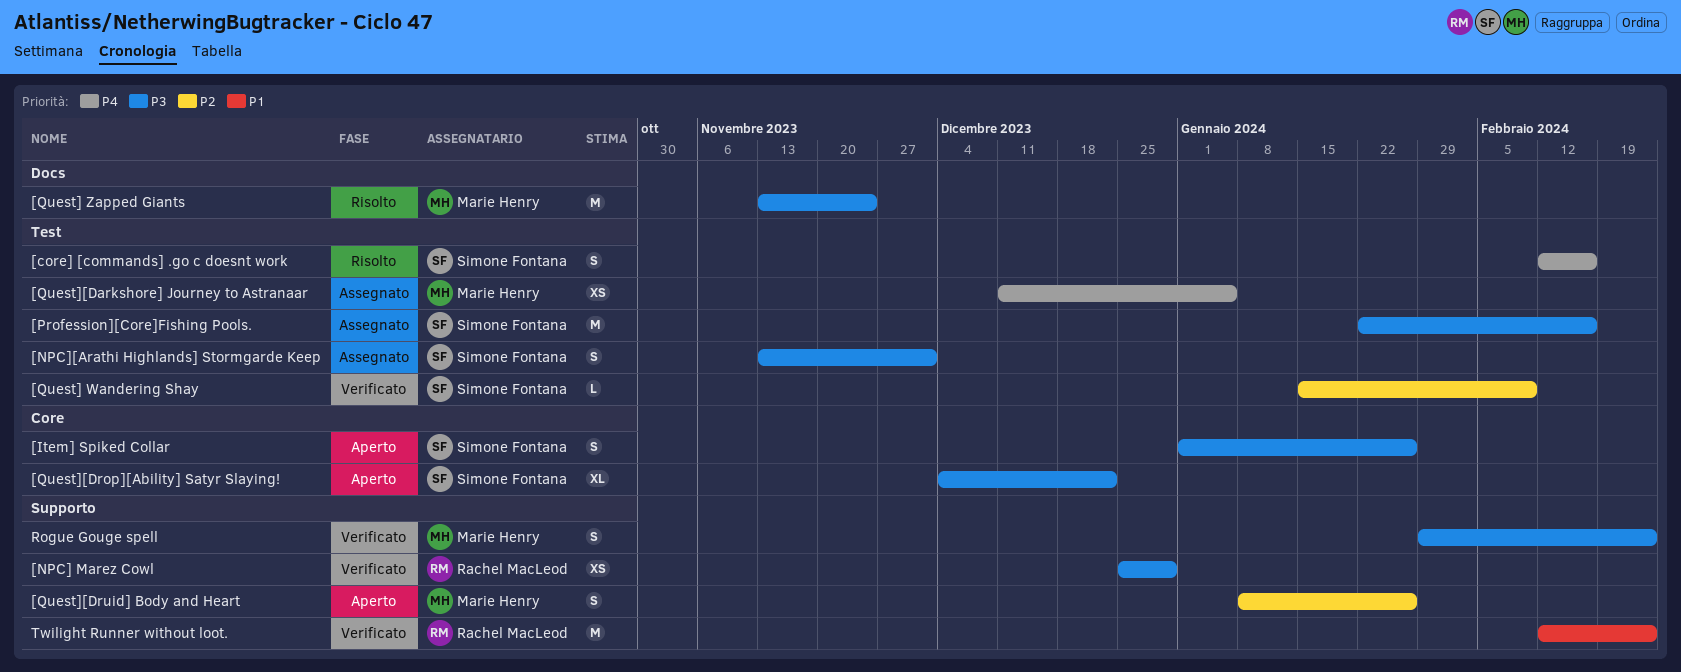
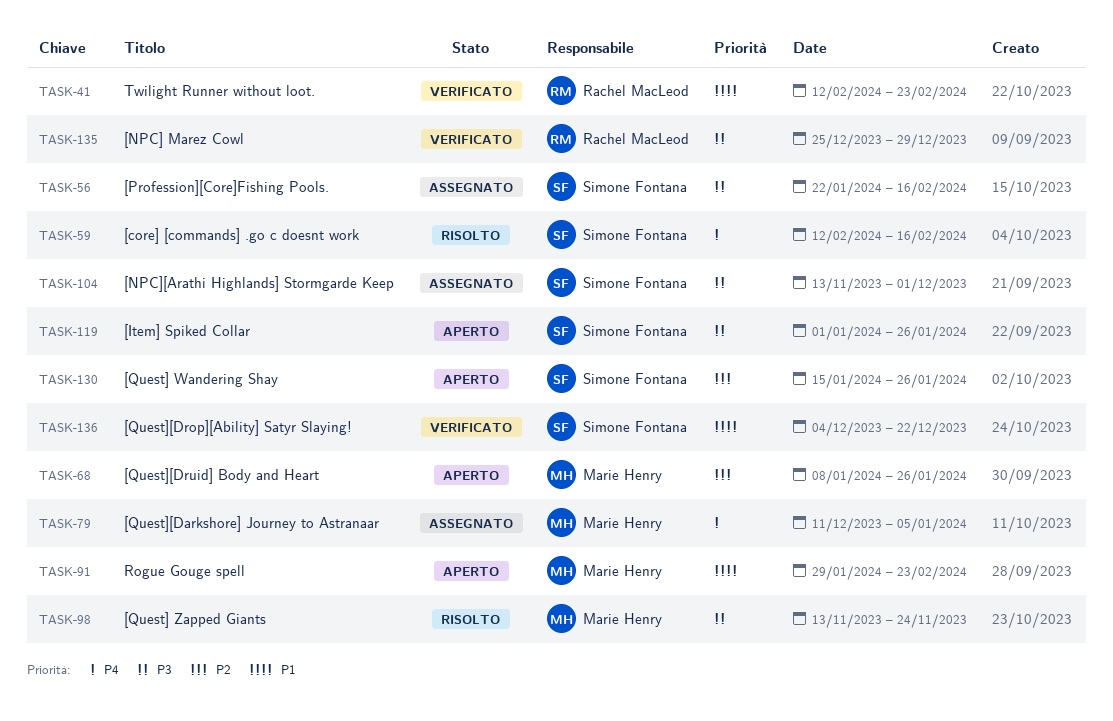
[Quest] Wandering Shay, status: Verificato -> Aperto
[Quest] Wandering Shay, due: Feb 9 -> Jan 26
[Quest][Drop][Ability] Satyr Slaying!, status: Aperto -> Verificato
[Quest][Drop][Ability] Satyr Slaying!, priority: P3 -> P1
Rogue Gouge spell, status: Verificato -> Aperto
Rogue Gouge spell, priority: P3 -> P1

